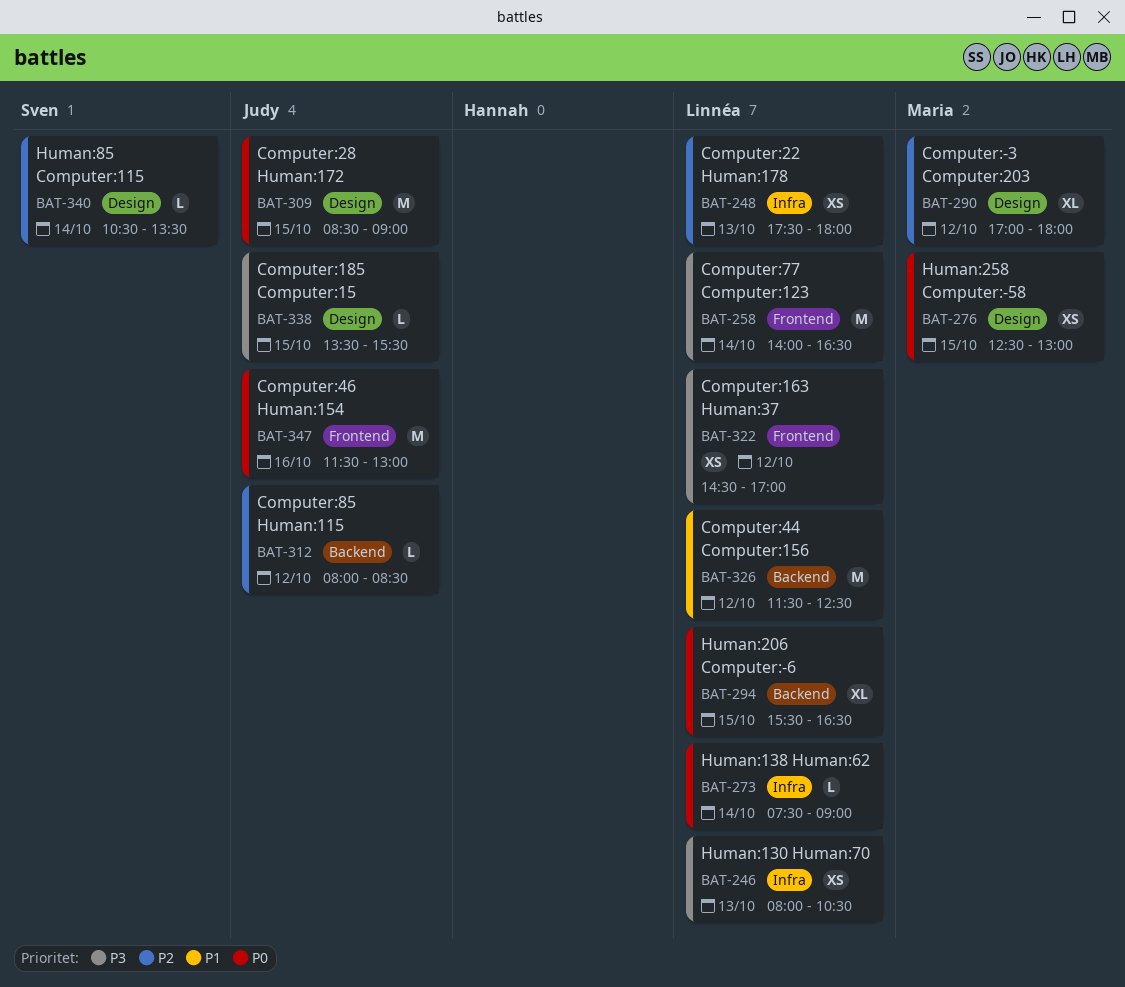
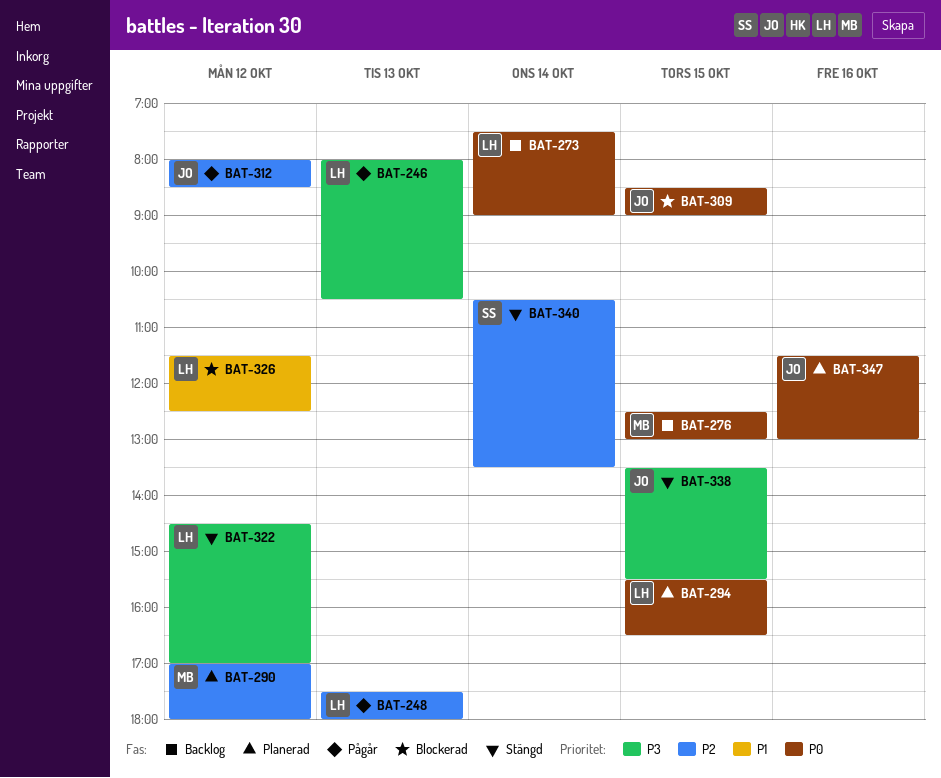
BAT-258: present -> none

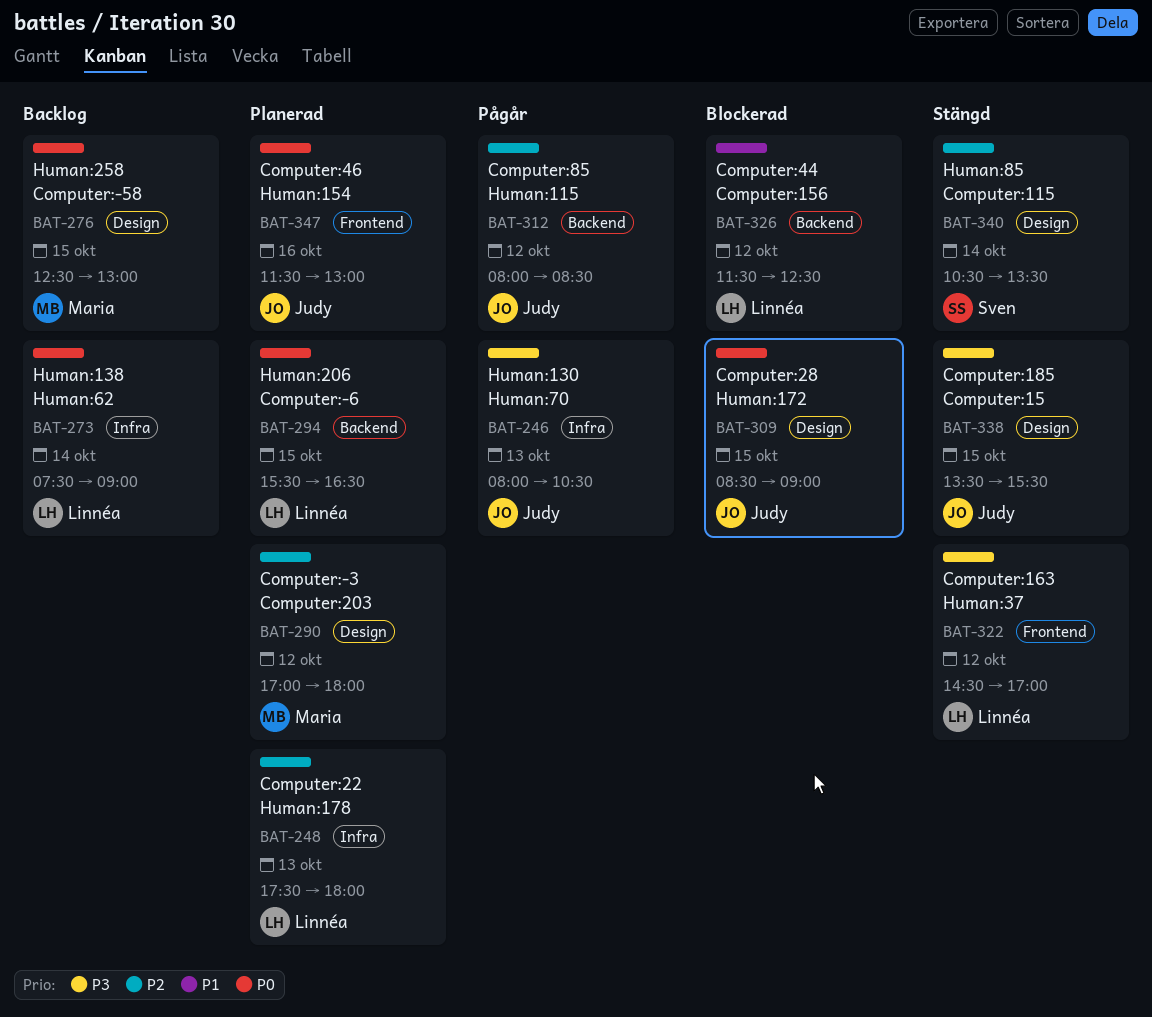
BAT-246, owner: Linnéa -> Judy
BAT-248, status: Pågår -> Planerad

